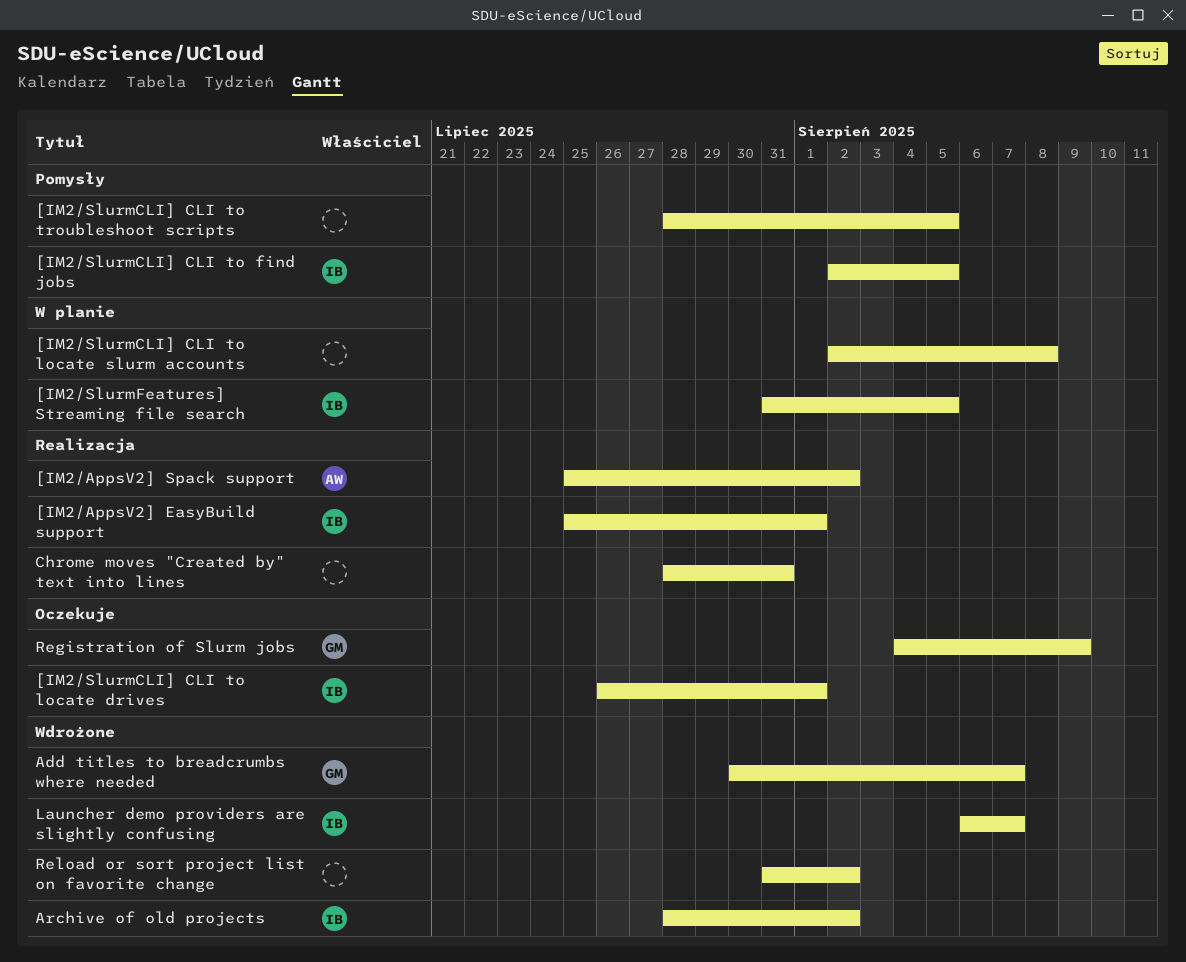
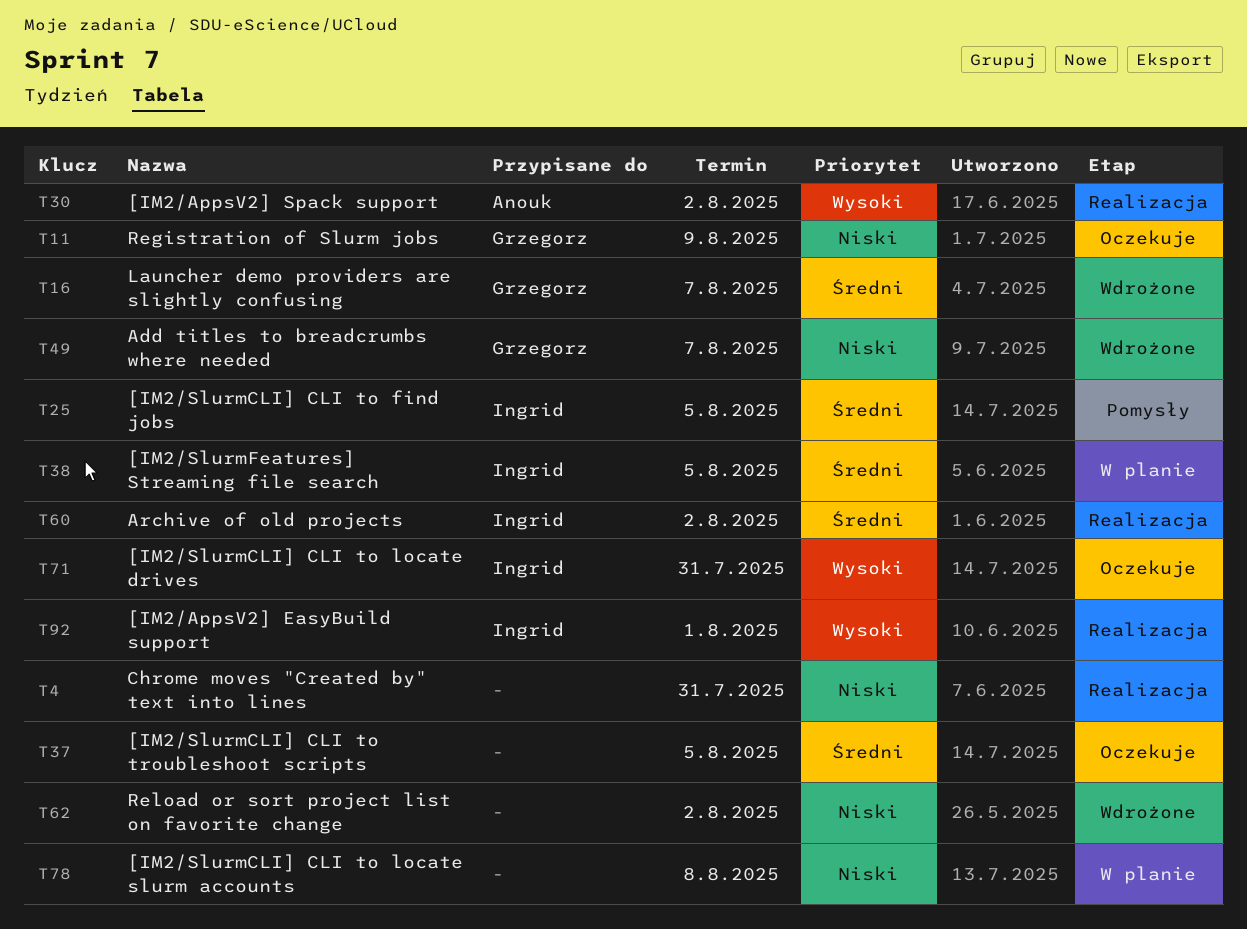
[IM2/SlurmCLI] CLI to locate drives, due: Aug 1 -> Jul 31
[IM2/SlurmCLI] CLI to troubleshoot scripts, status: Pomysły -> Oczekuje
Archive of old projects, status: Wdrożone -> Realizacja
Launcher demo providers are slightly confusing, owner: Ingrid -> Grzegorz

